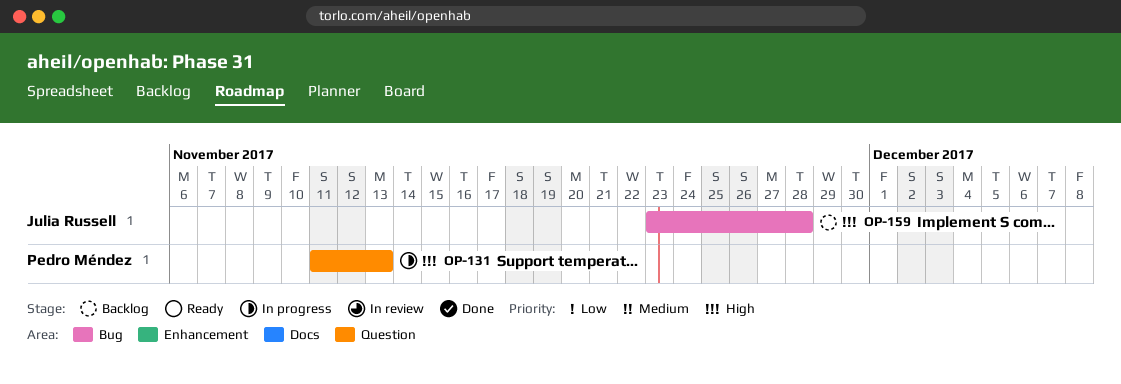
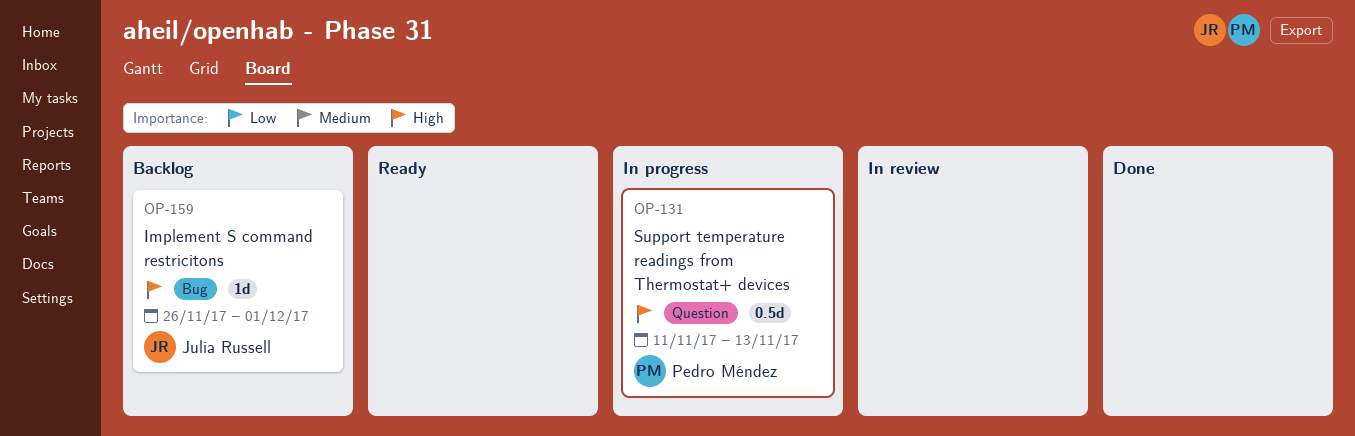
OP-159, start: Nov 23 -> Nov 26
OP-159, due: Nov 28 -> Dec 1

